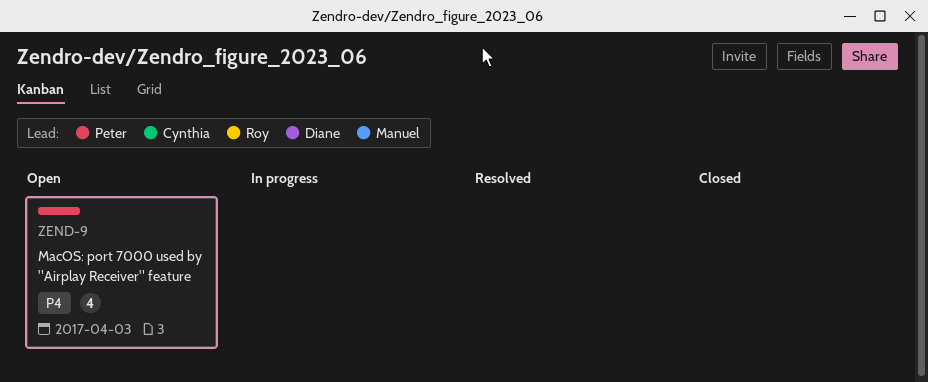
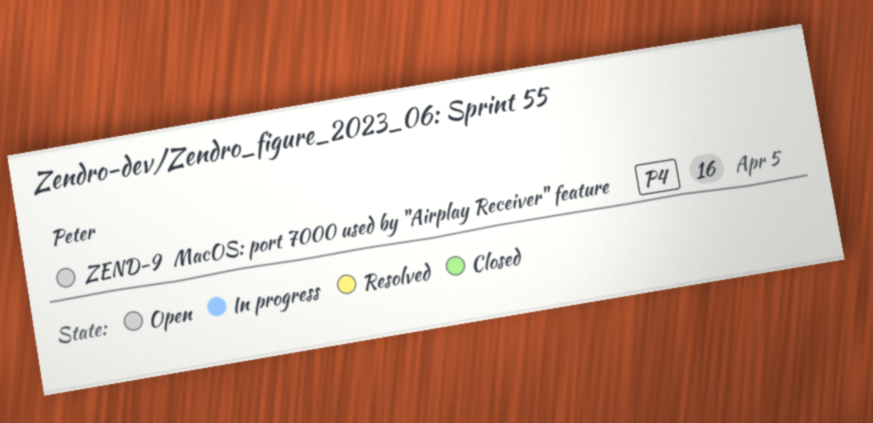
ZEND-9, estimate: 4 -> 16
ZEND-9, due: Apr 3 -> Apr 5

